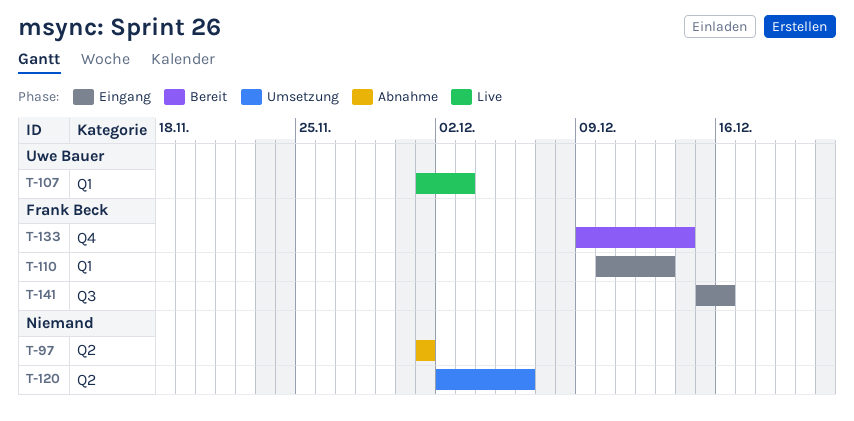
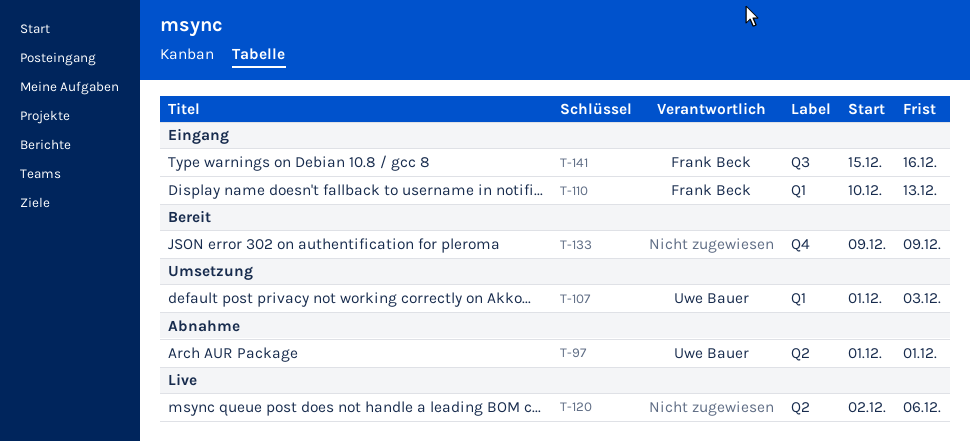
T-97, owner: none -> Uwe Bauer
T-107, status: Live -> Umsetzung
T-120, status: Umsetzung -> Live
T-133, owner: Frank Beck -> none
T-133, due: Dec 14 -> Dec 9

